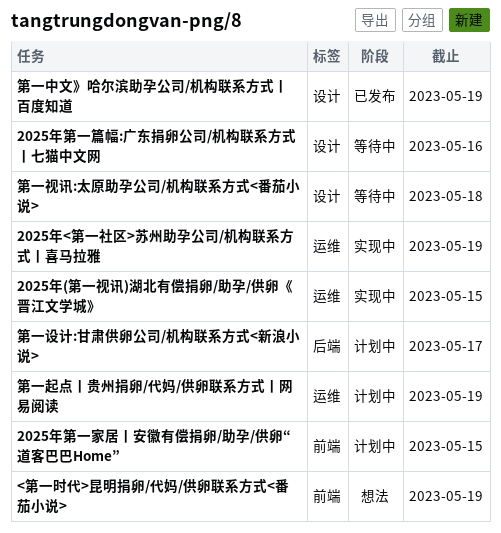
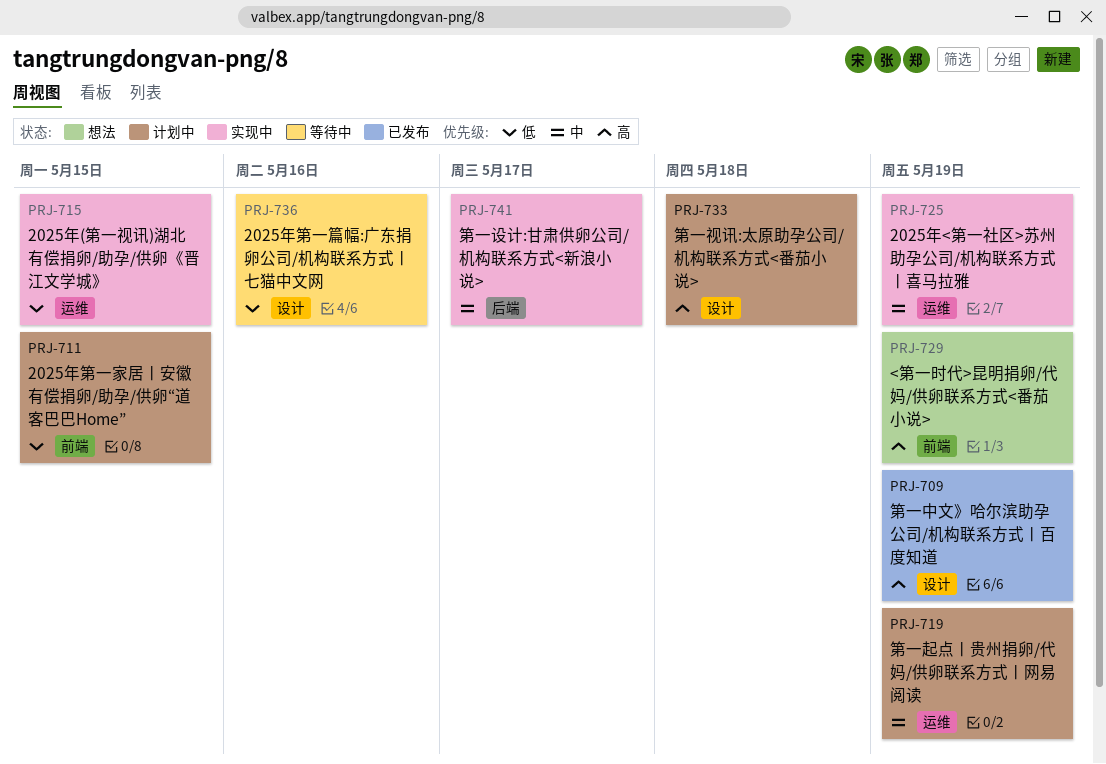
第一视讯:太原助孕公司/机构联系方式<番茄小说>, status: 等待中 -> 计划中
第一设计:甘肃供卵公司/机构联系方式<新浪小说>, status: 计划中 -> 实现中

